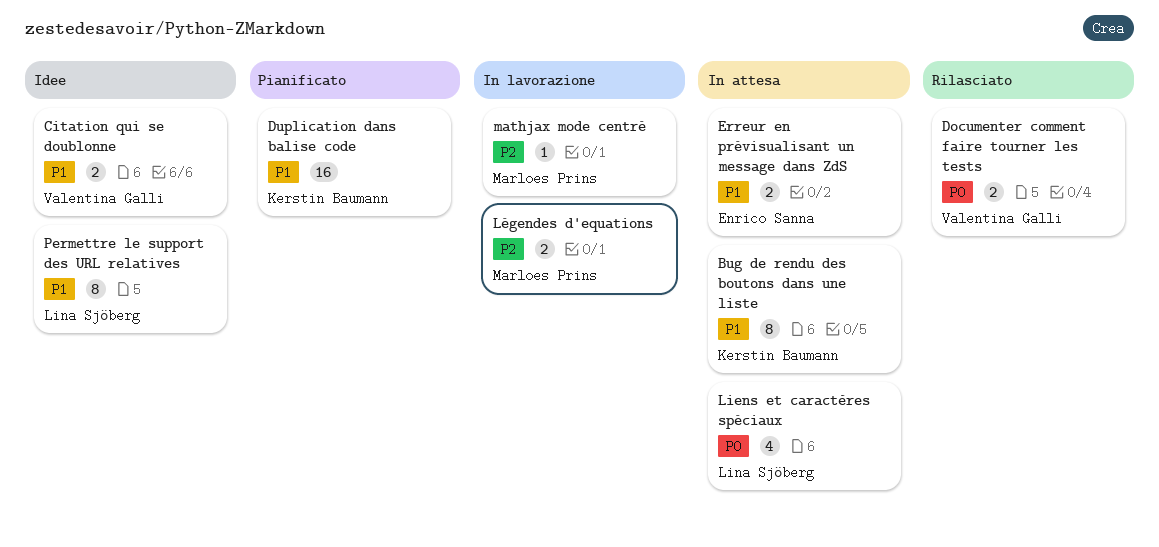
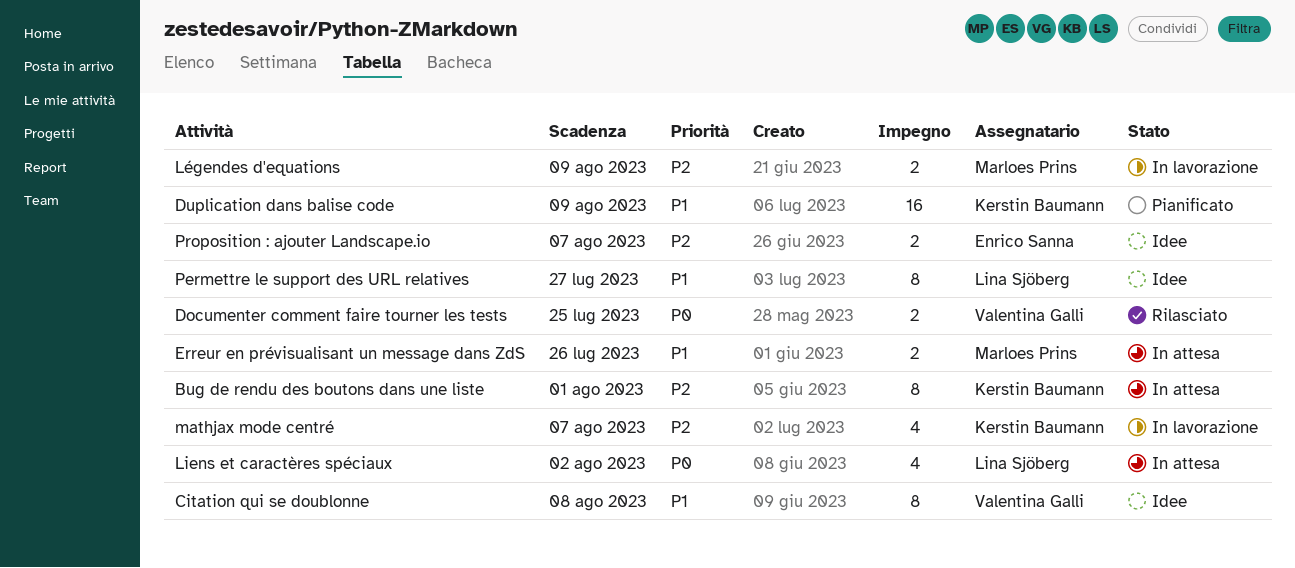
Bug de rendu des boutons dans une liste, priority: P1 -> P2
Citation qui se doublonne, estimate: 2 -> 8
Erreur en prévisualisant un message dans ZdS, owner: Enrico Sanna -> Marloes Prins
mathjax mode centré, owner: Marloes Prins -> Kerstin Baumann
mathjax mode centré, estimate: 1 -> 4
Proposition : ajouter Landscape.io: none -> present

